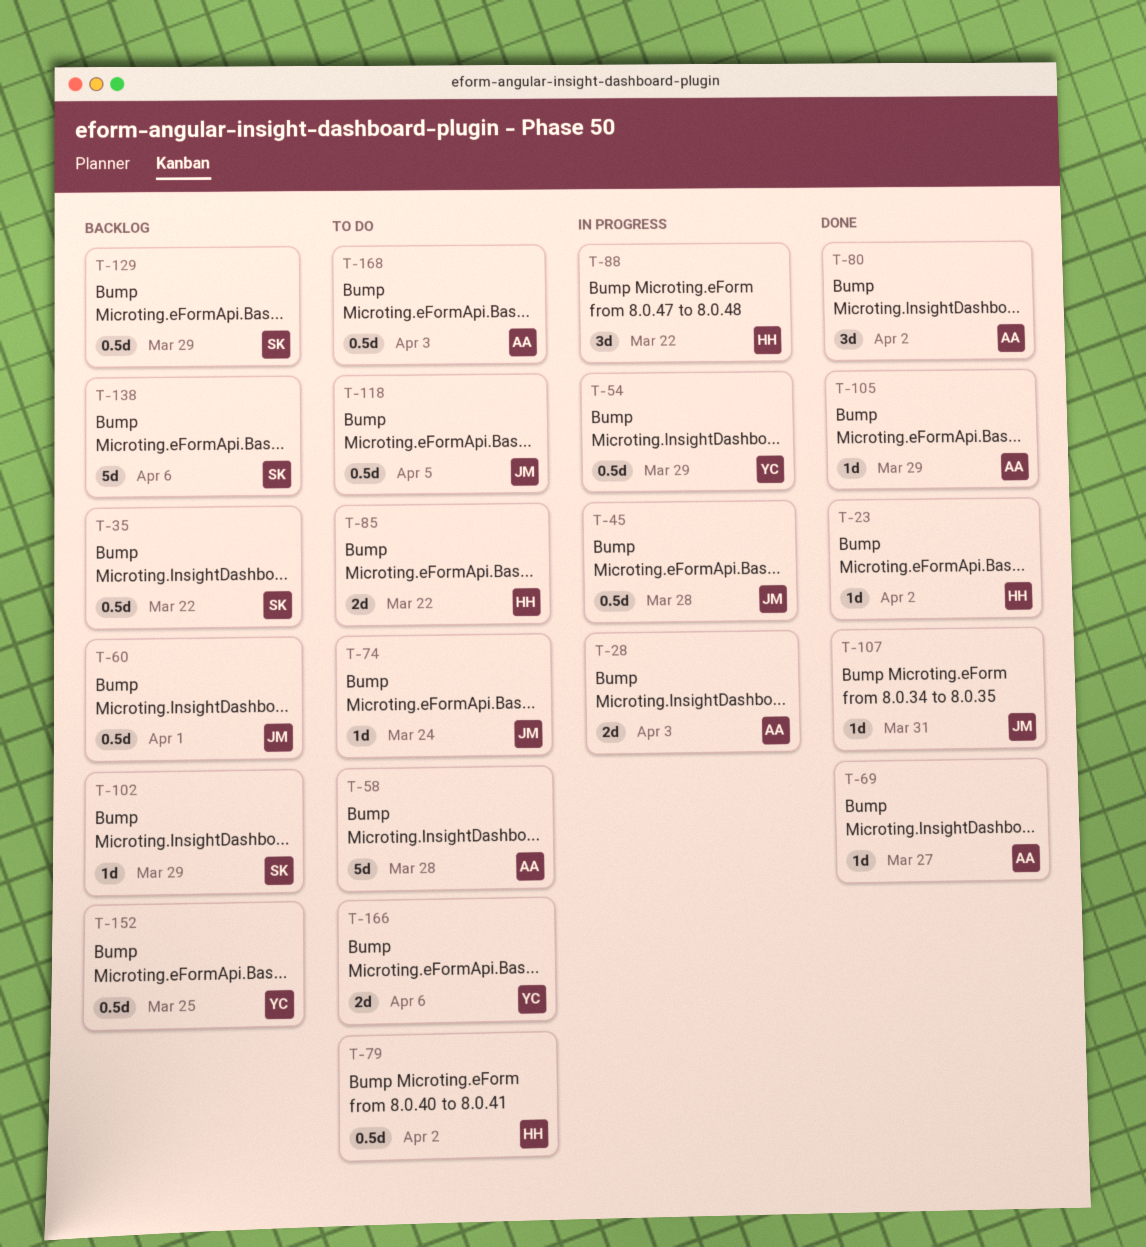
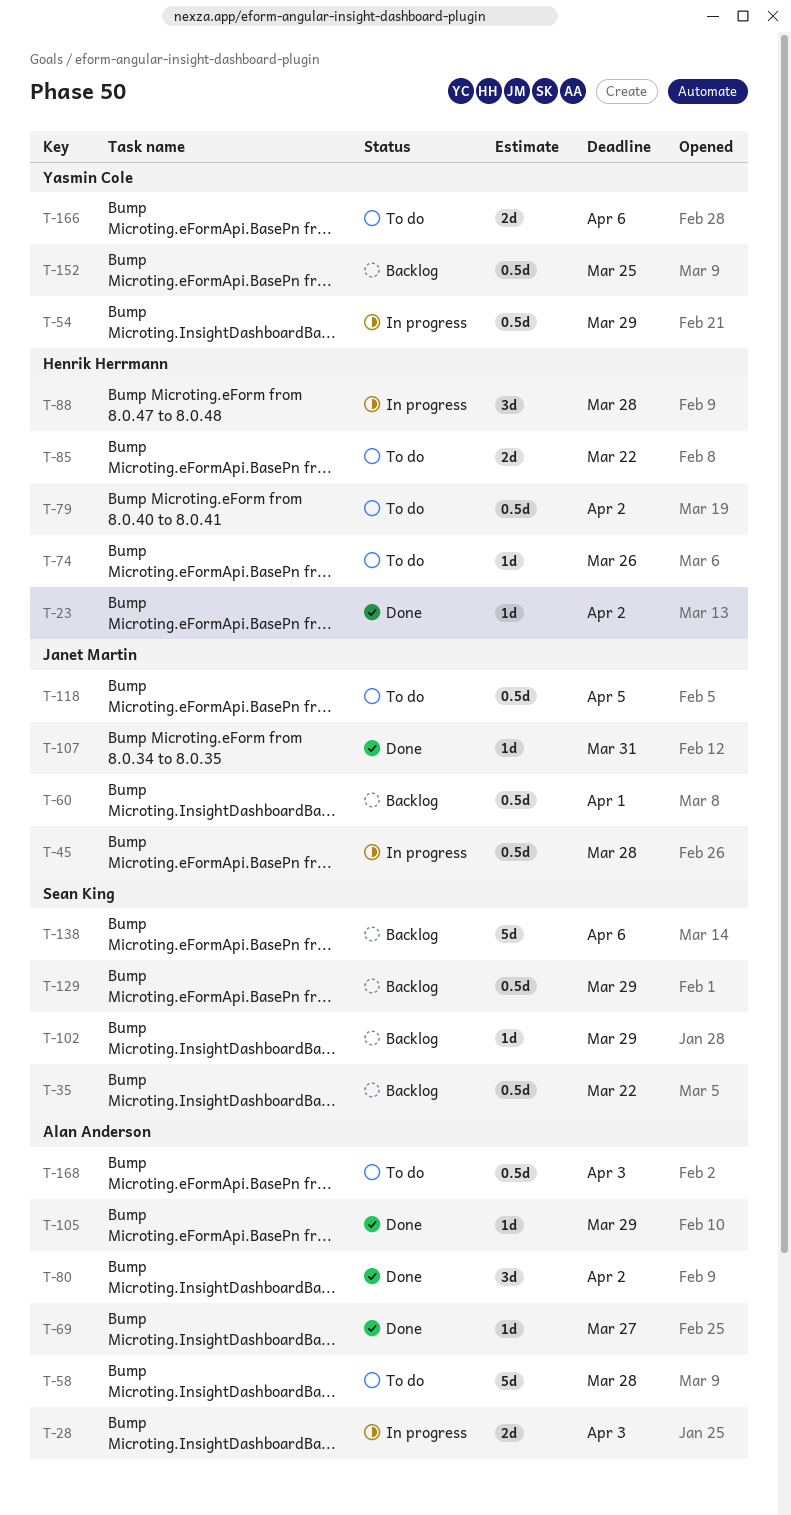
T-74, owner: Janet Martin -> Henrik Herrmann
T-74, due: Mar 24 -> Mar 26
T-88, due: Mar 22 -> Mar 28

